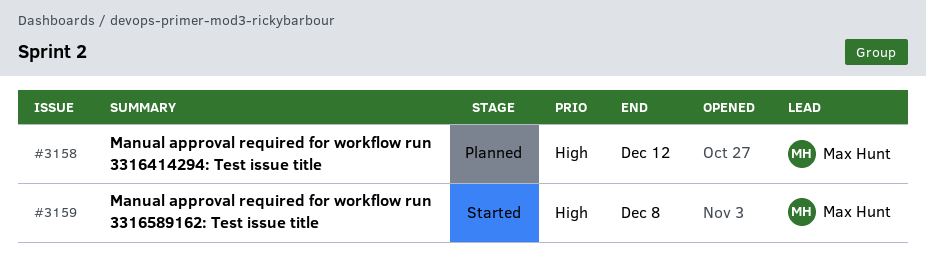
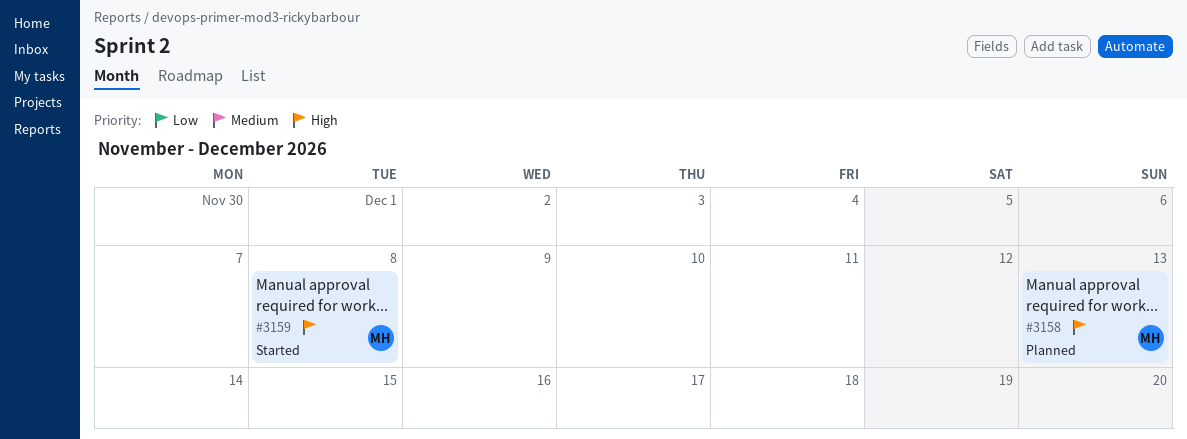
#3158, due: Dec 12 -> Dec 13

